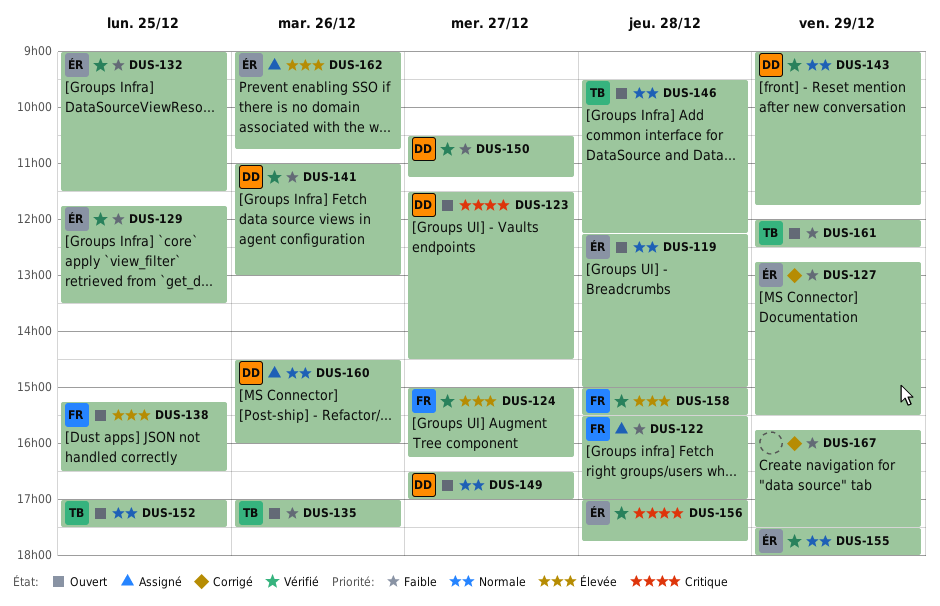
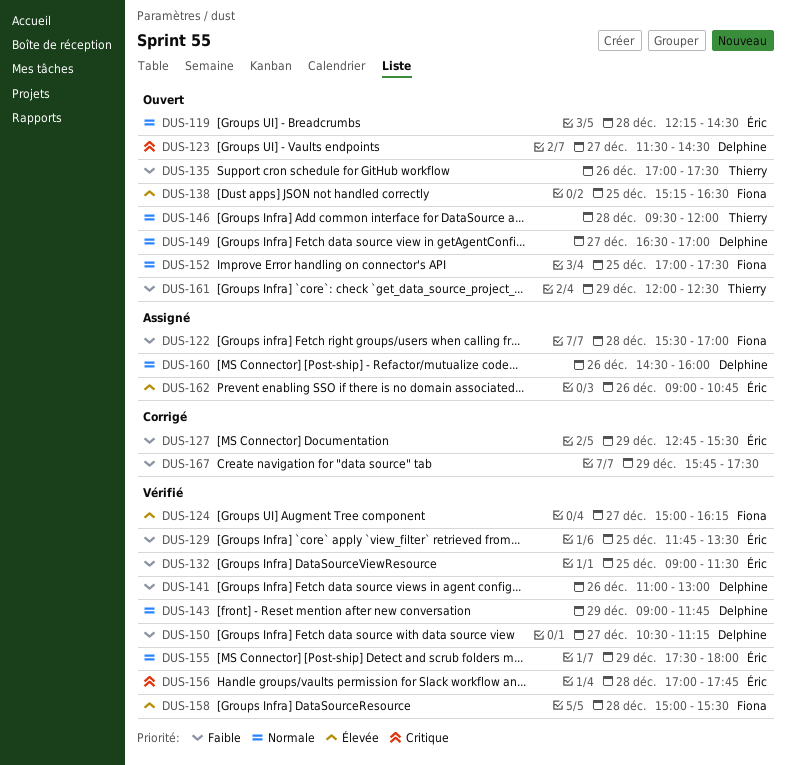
DUS-119, ends: 15:00 -> 14:30
DUS-146, ends: 12:15 -> 12:00
DUS-152, owner: Thierry -> Fiona

